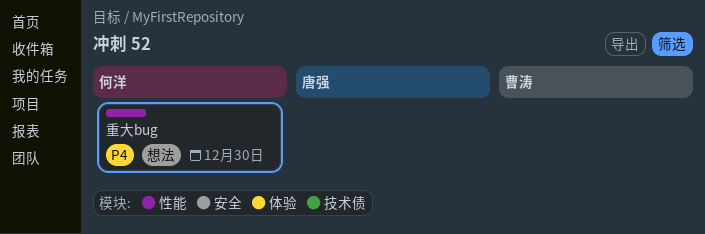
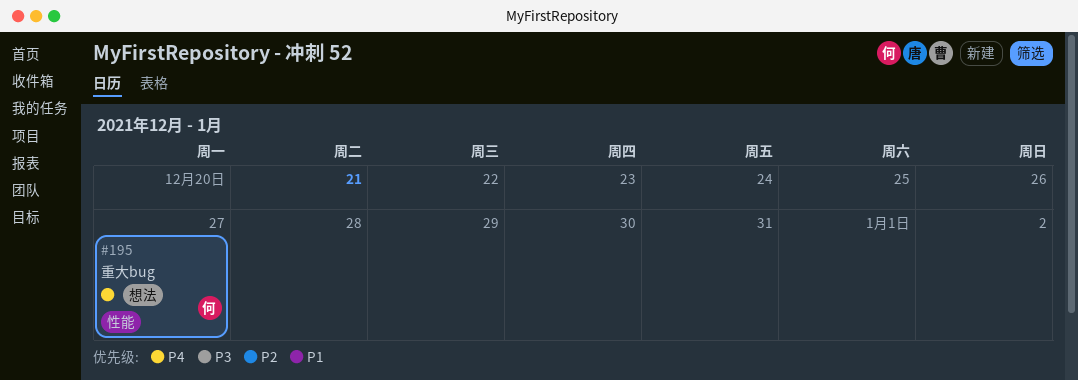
重大bug, due: Dec 30 -> Dec 27

